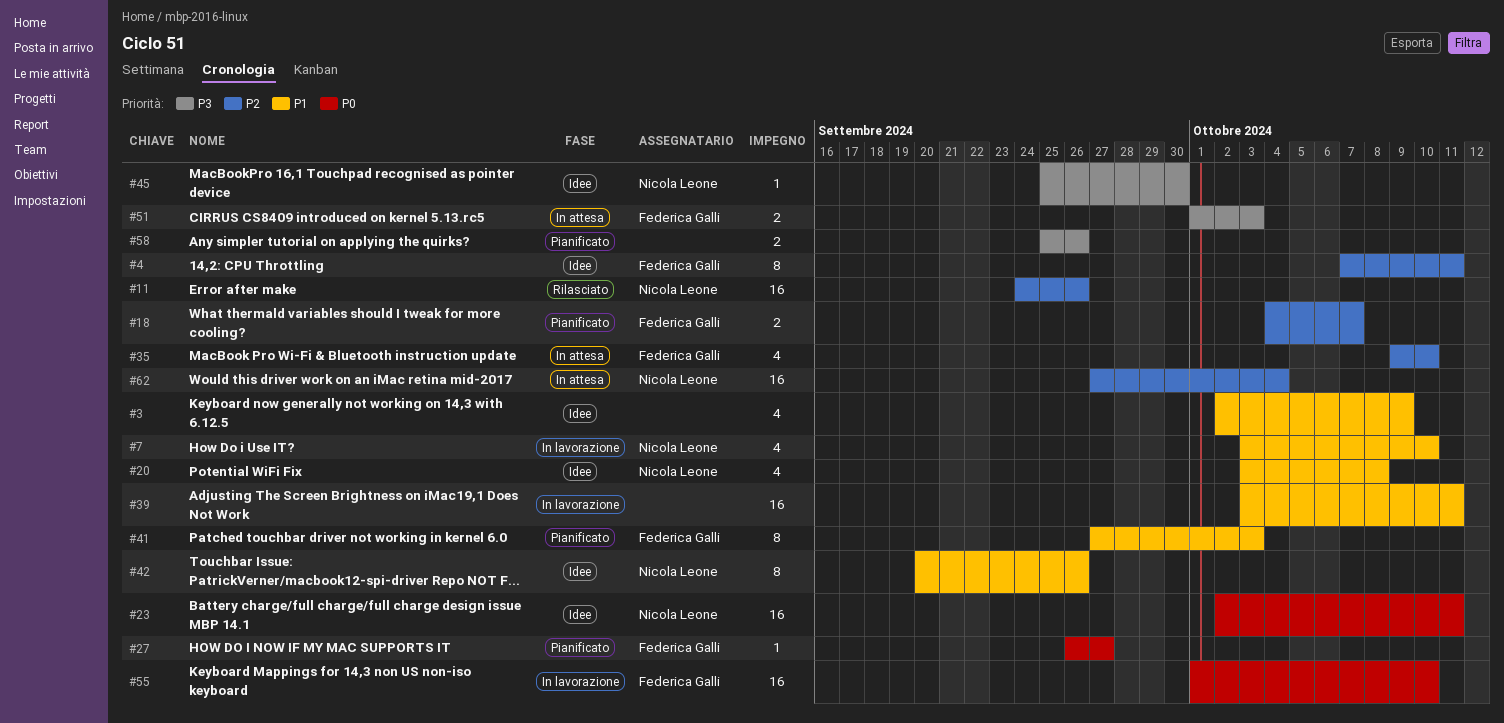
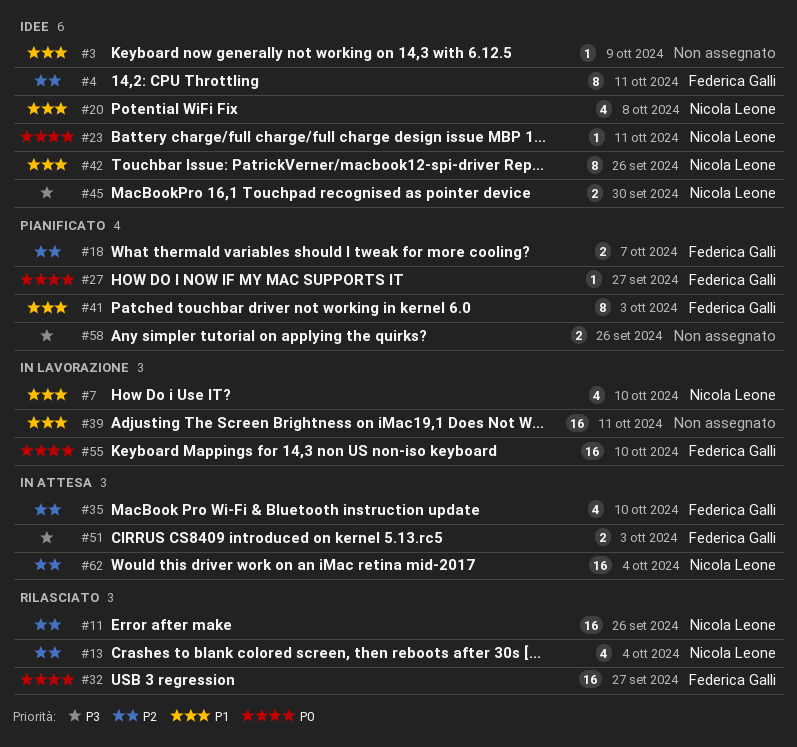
#3, estimate: 4 -> 1
#13: none -> present
#23, estimate: 16 -> 1
#32: none -> present
#45, estimate: 1 -> 2

